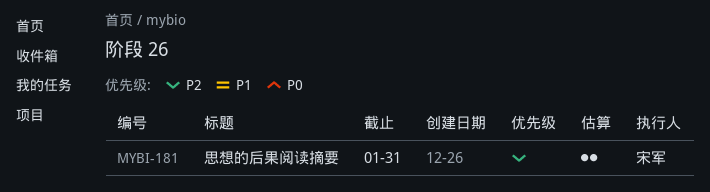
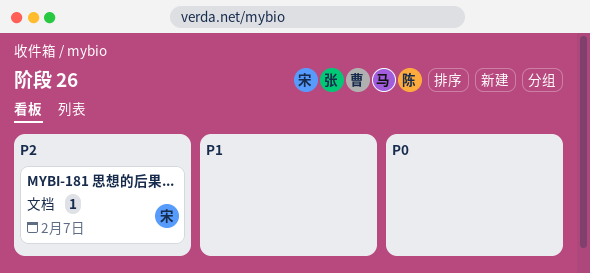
MYBI-181, estimate: 2 -> 1
MYBI-181, due: Jan 31 -> Feb 7

